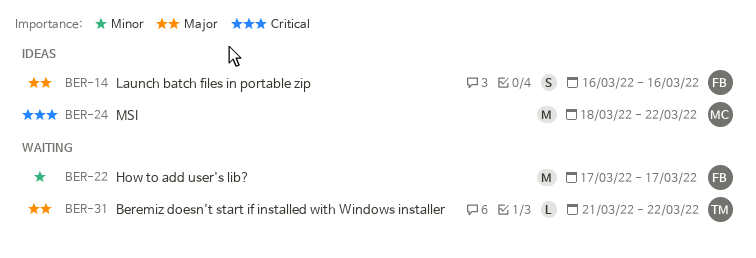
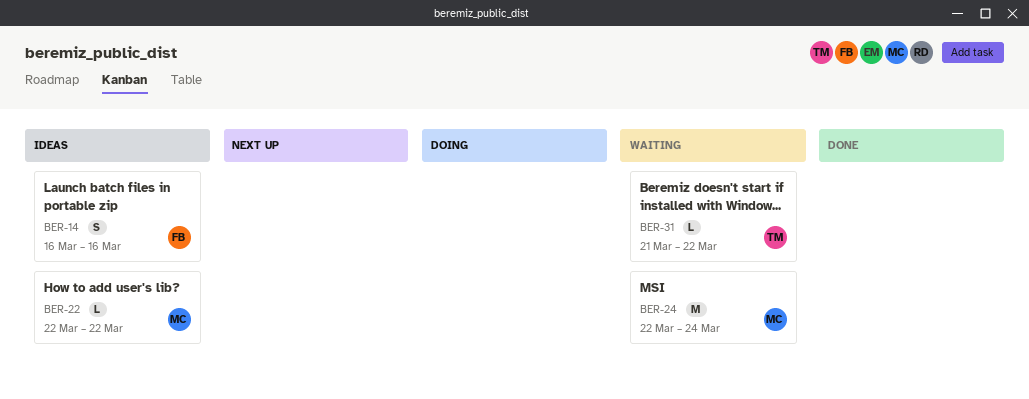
BER-22, status: Waiting -> Ideas
BER-22, owner: FB -> MC
BER-22, estimate: M -> L
BER-22, start: Mar 17 -> Mar 22
BER-22, due: Mar 17 -> Mar 22
BER-24, status: Ideas -> Waiting
BER-24, start: Mar 18 -> Mar 22
BER-24, due: Mar 22 -> Mar 24

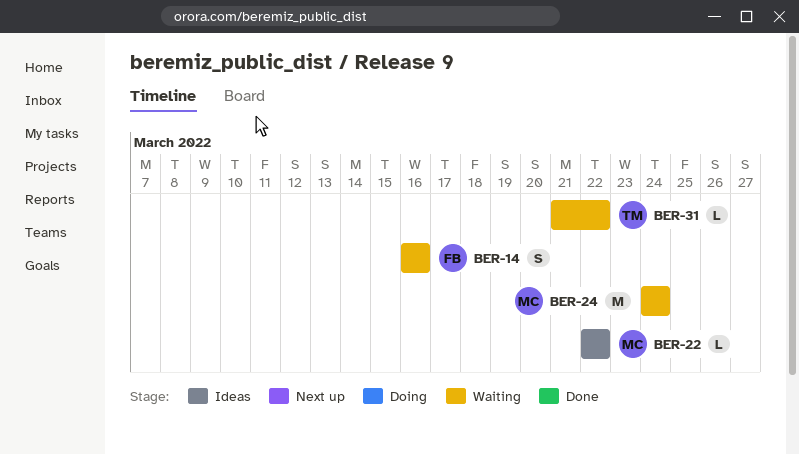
BER-14, status: Ideas -> Waiting
BER-24, start: Mar 22 -> Mar 24

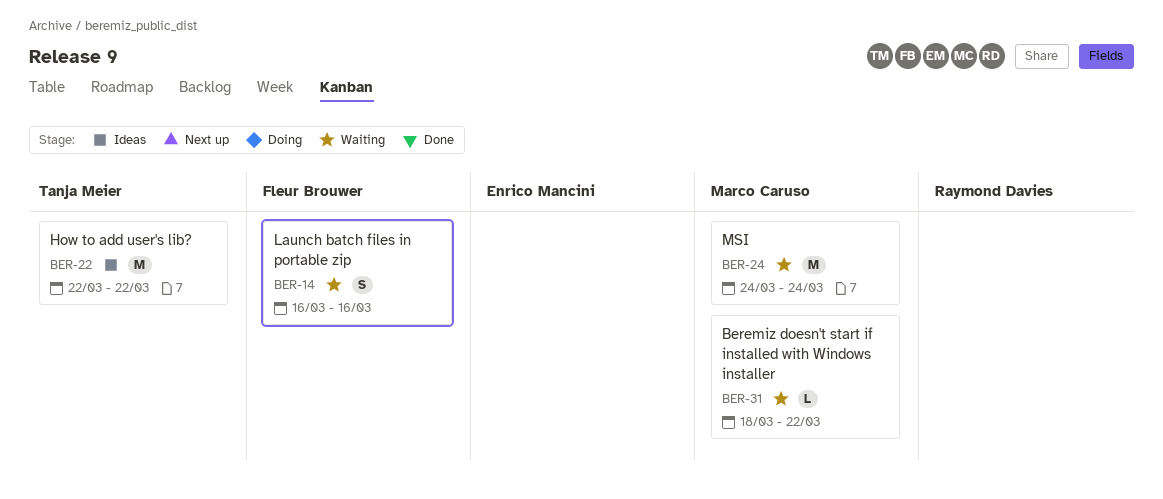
BER-22, owner: Marco Caruso -> Tanja Meier
BER-22, estimate: L -> M
BER-31, owner: Tanja Meier -> Marco Caruso
BER-31, start: Mar 21 -> Mar 18

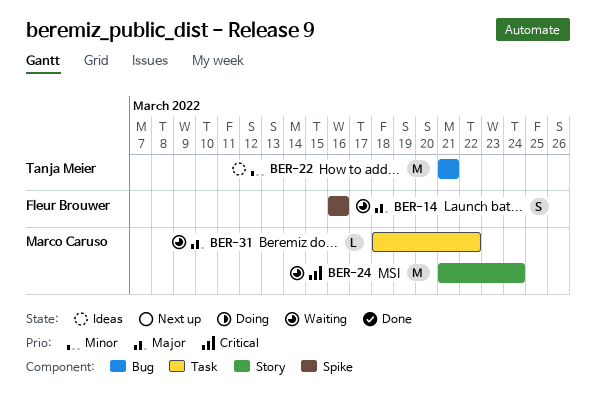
BER-22, start: Mar 22 -> Mar 21
BER-22, due: Mar 22 -> Mar 21
BER-24, start: Mar 24 -> Mar 21

